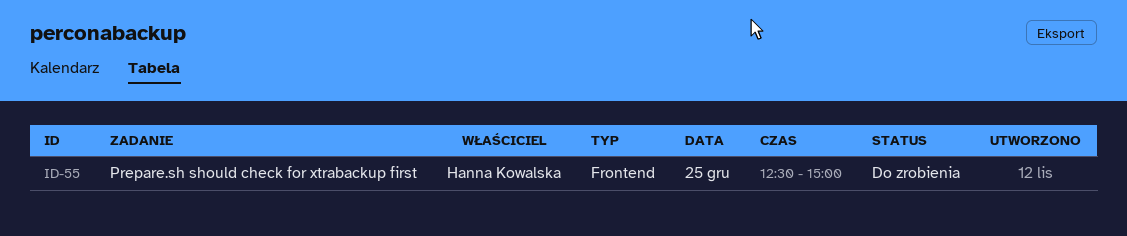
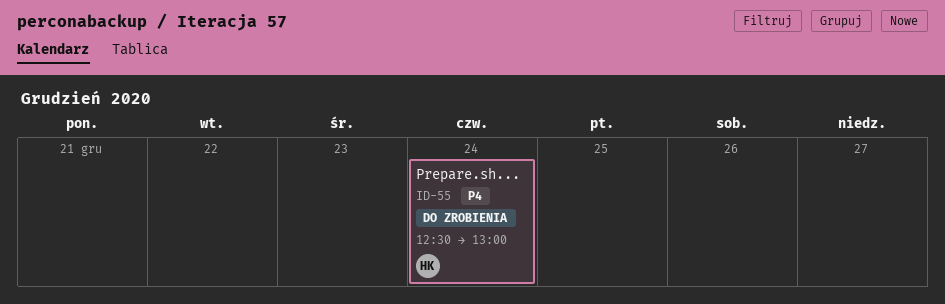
ID-55, day: Dec 25 -> Dec 24
ID-55, ends: 15:00 -> 13:00

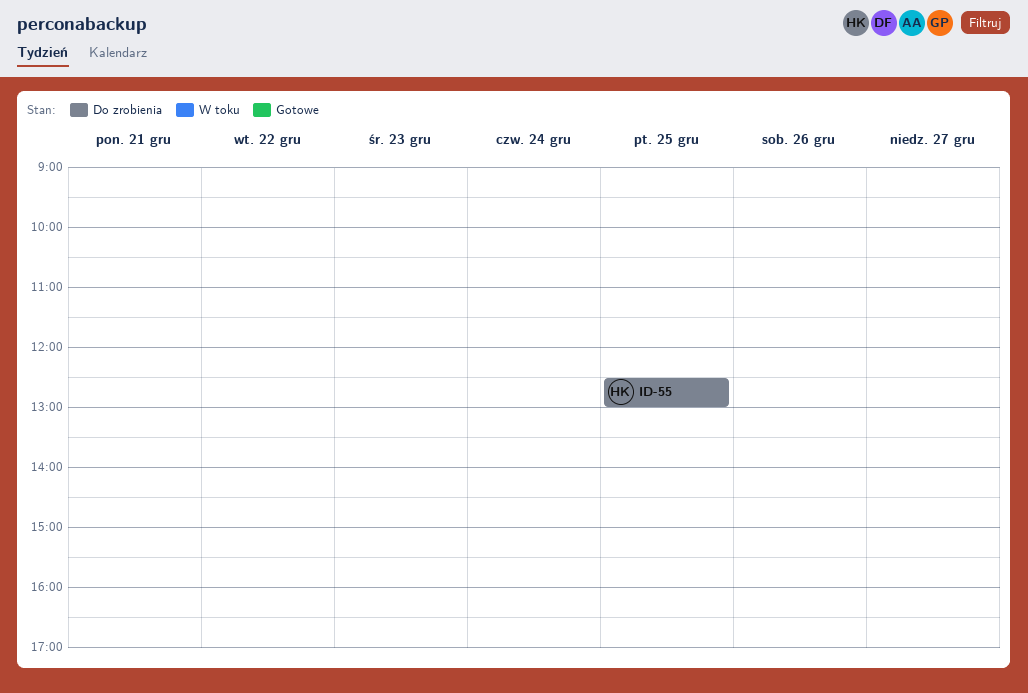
ID-55, day: Dec 24 -> Dec 25

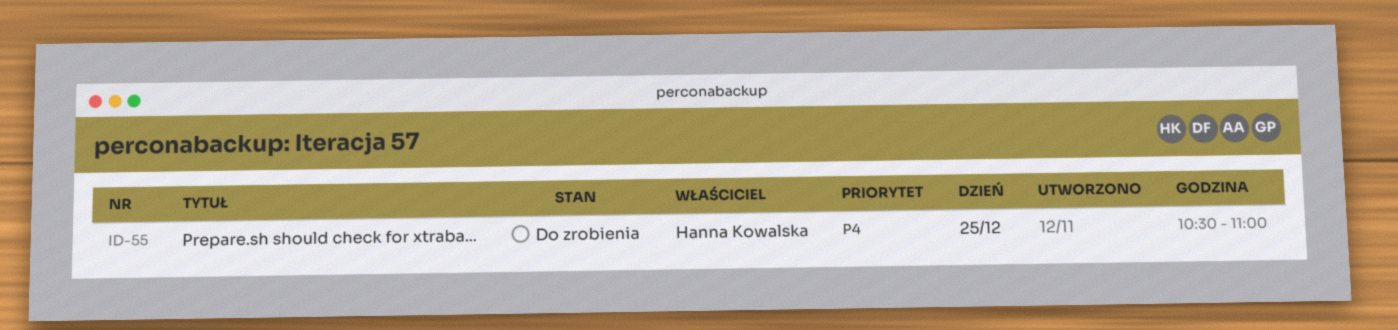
ID-55, begins: 12:30 -> 10:30
ID-55, ends: 13:00 -> 11:00

